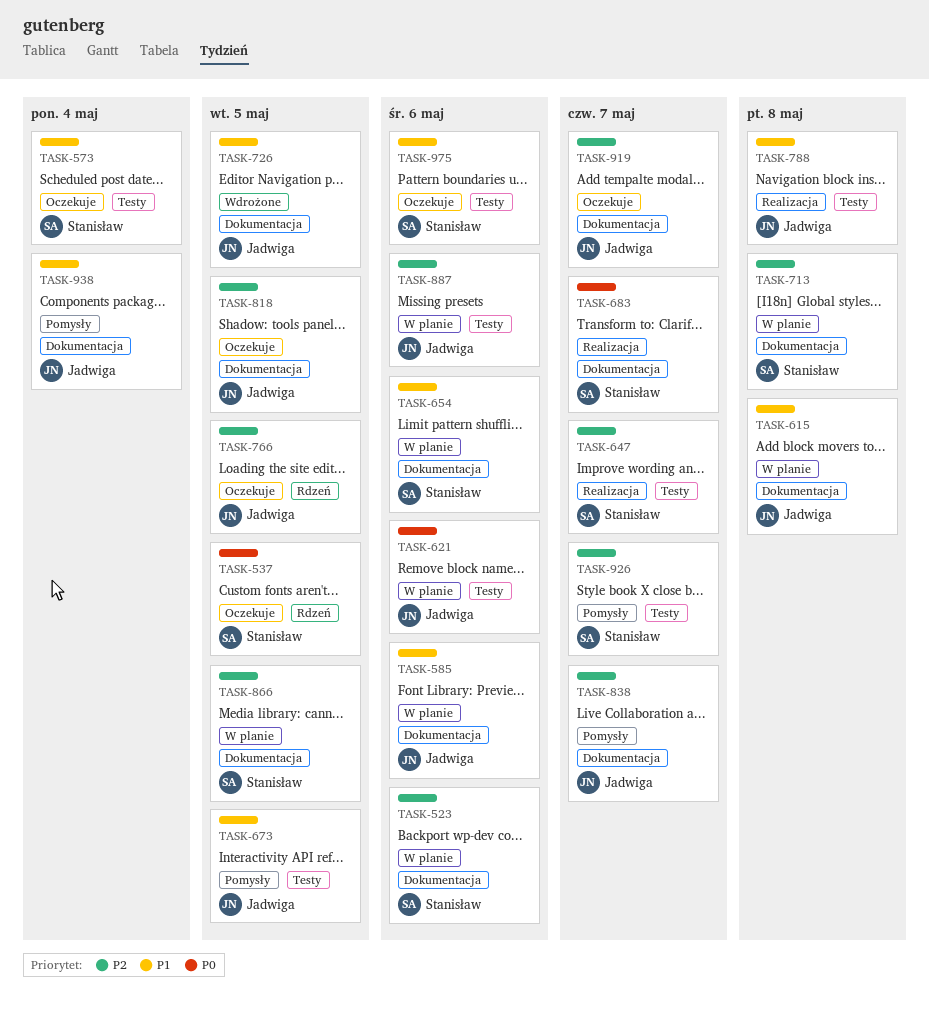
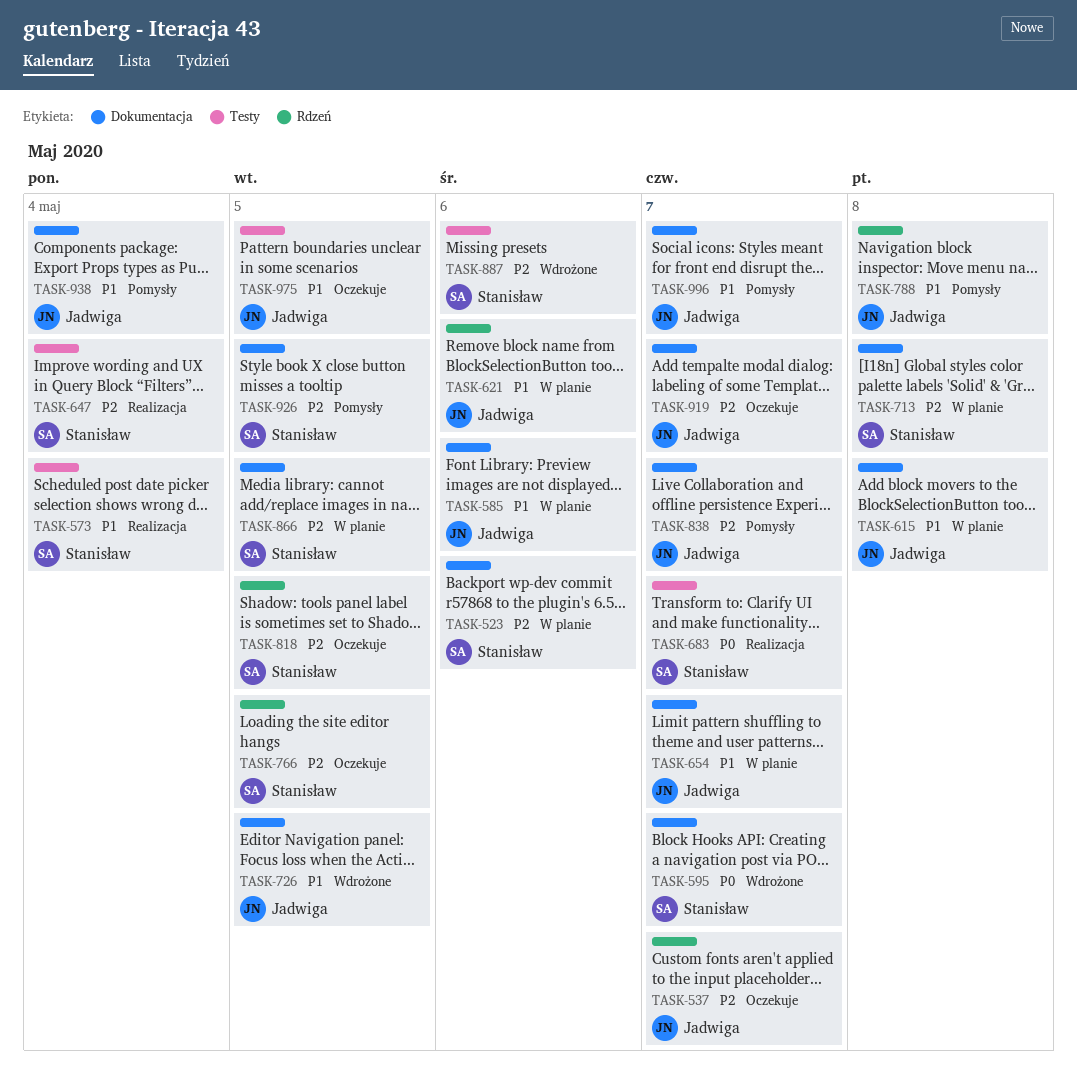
TASK-537, owner: Stanisław -> Jadwiga
TASK-537, priority: P0 -> P2
TASK-537, due: May 5 -> May 7
TASK-573, status: Oczekuje -> Realizacja
TASK-595: none -> present
TASK-621, priority: P0 -> P1
TASK-621, label: Testy -> Rdzeń
TASK-647, due: May 7 -> May 4
TASK-654, owner: Stanisław -> Jadwiga
TASK-654, due: May 6 -> May 7
TASK-673: present -> none
TASK-683, label: Dokumentacja -> Testy
TASK-766, owner: Jadwiga -> Stanisław
TASK-788, status: Realizacja -> Pomysły
TASK-788, label: Testy -> Rdzeń
TASK-818, owner: Jadwiga -> Stanisław
TASK-818, label: Dokumentacja -> Rdzeń
TASK-887, status: W planie -> Wdrożone
TASK-887, owner: Jadwiga -> Stanisław
TASK-926, label: Testy -> Dokumentacja
TASK-926, due: May 7 -> May 5
TASK-975, owner: Stanisław -> Jadwiga
TASK-975, due: May 6 -> May 5
TASK-996: none -> present

